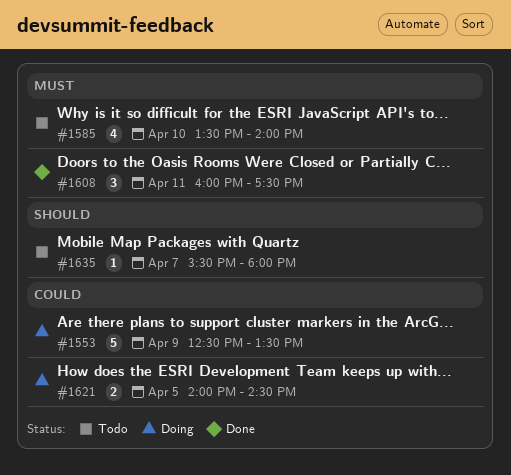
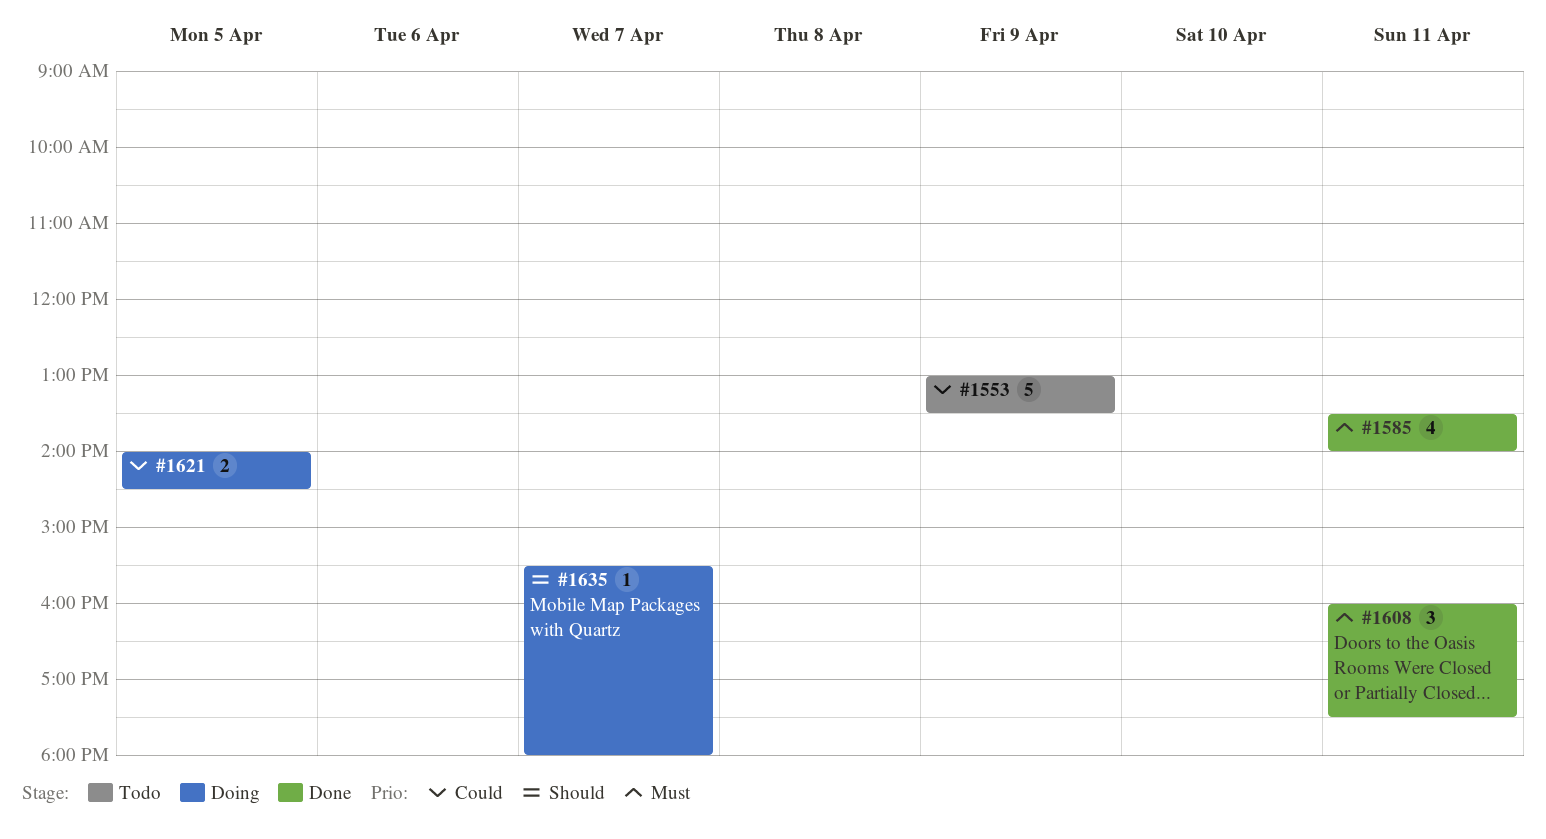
#1553, status: Doing -> Todo
#1553, begins: 12:30 -> 13:00
#1585, status: Todo -> Done
#1585, day: Apr 10 -> Apr 11
#1635, status: Todo -> Doing

